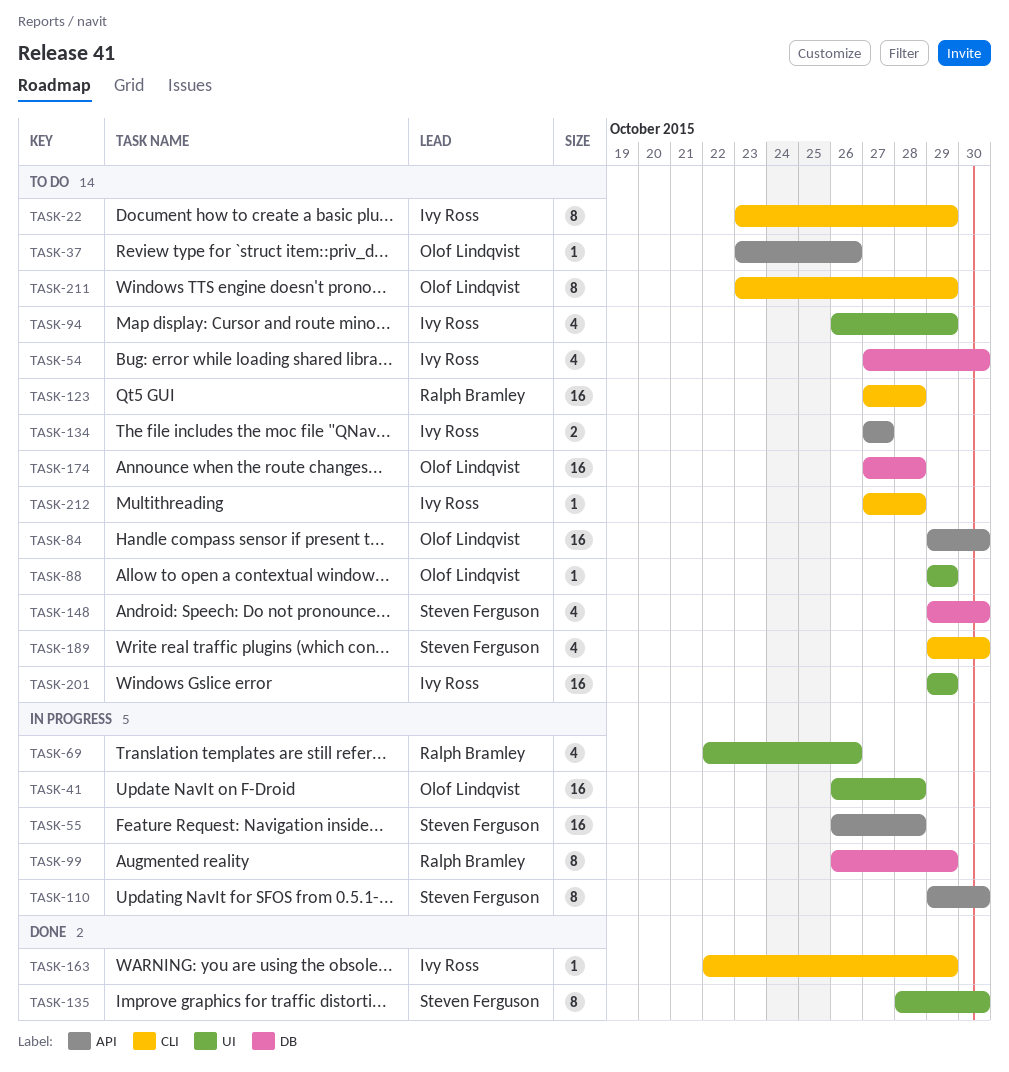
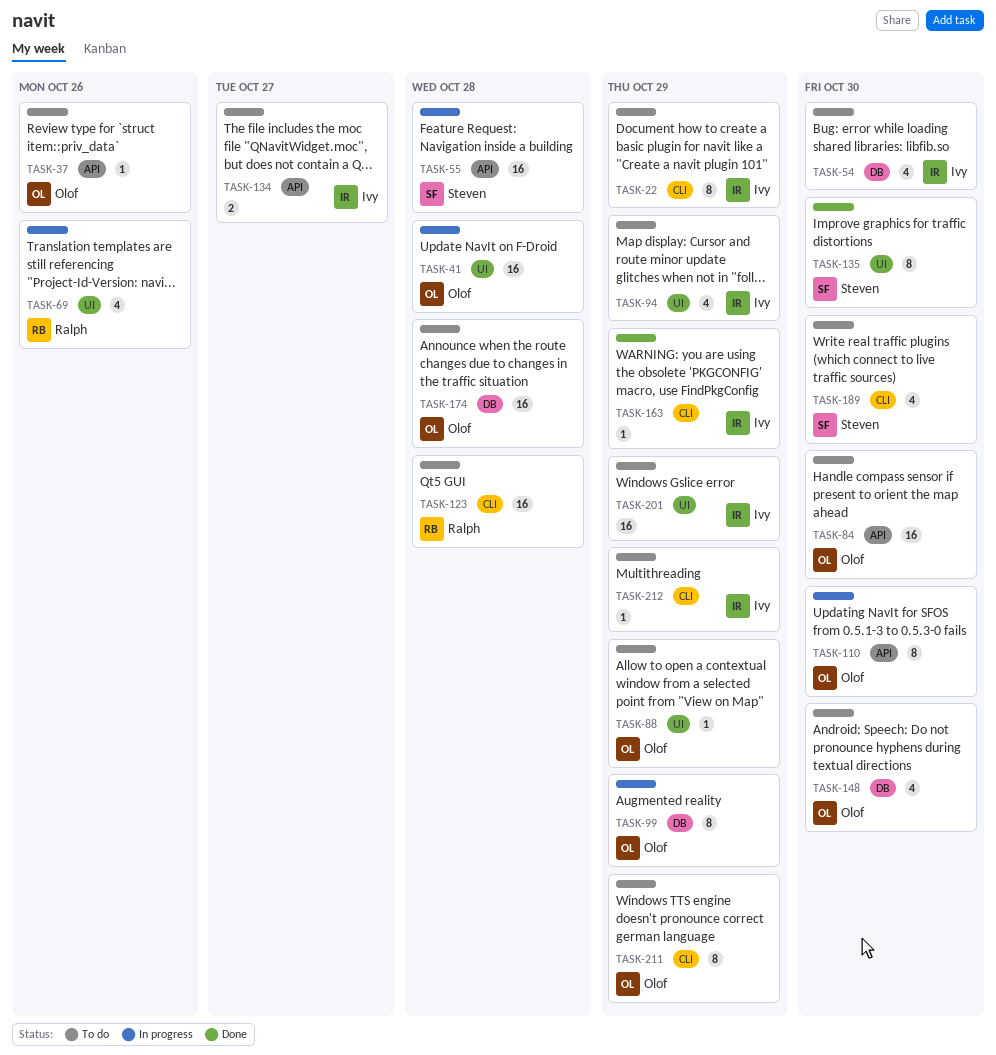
TASK-99, owner: Ralph Bramley -> Olof Lindqvist
TASK-110, owner: Steven Ferguson -> Olof Lindqvist
TASK-148, owner: Steven Ferguson -> Olof Lindqvist
TASK-212, due: Oct 28 -> Oct 29

